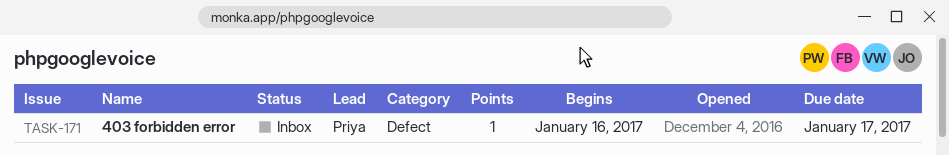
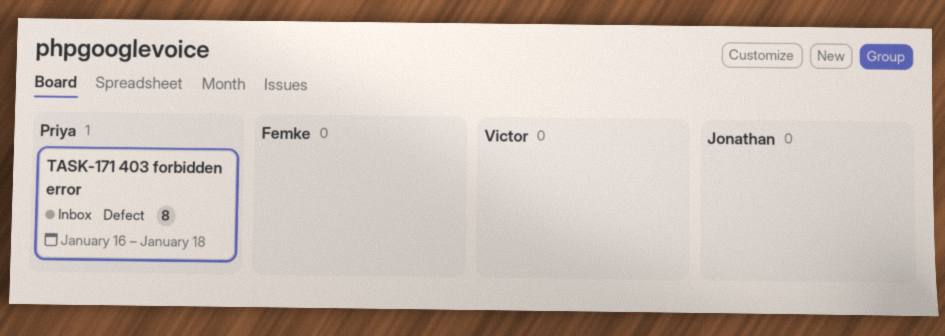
TASK-171, estimate: 1 -> 8
TASK-171, due: Jan 17 -> Jan 18

